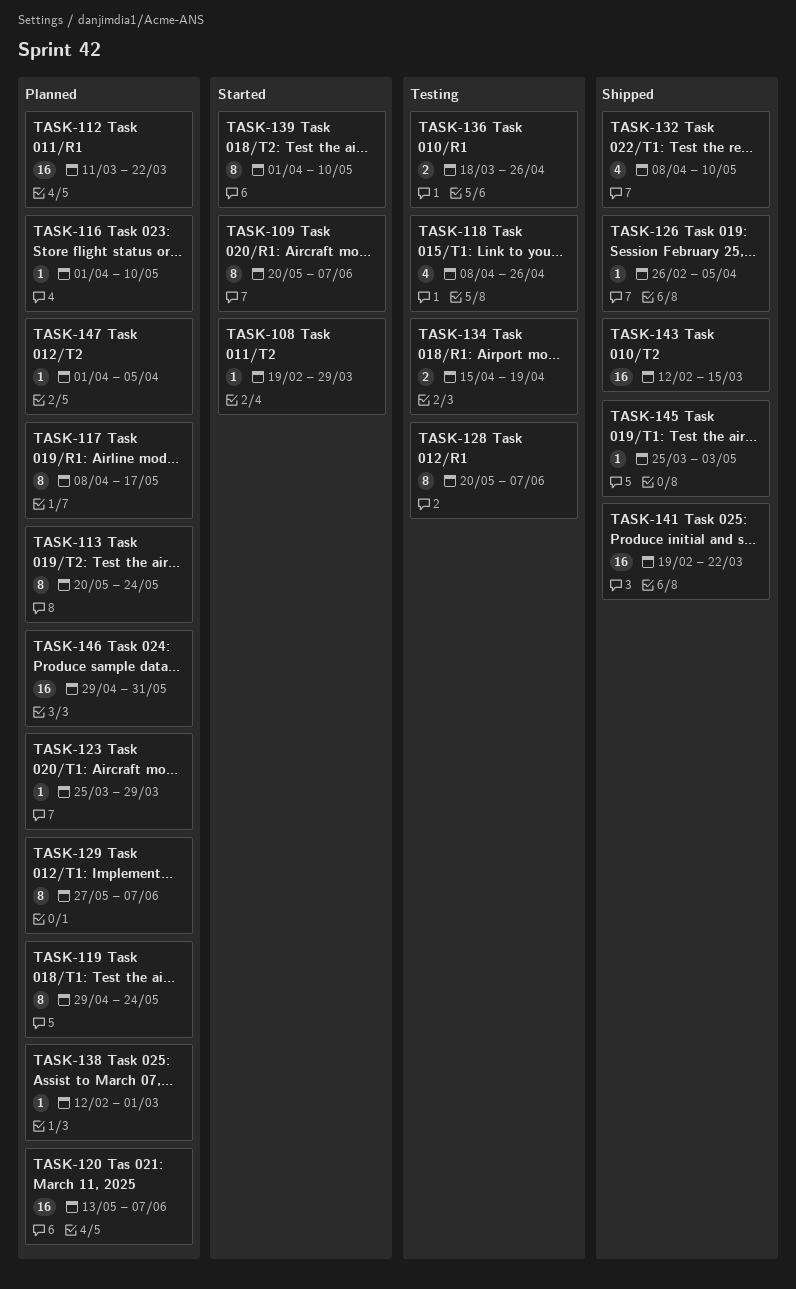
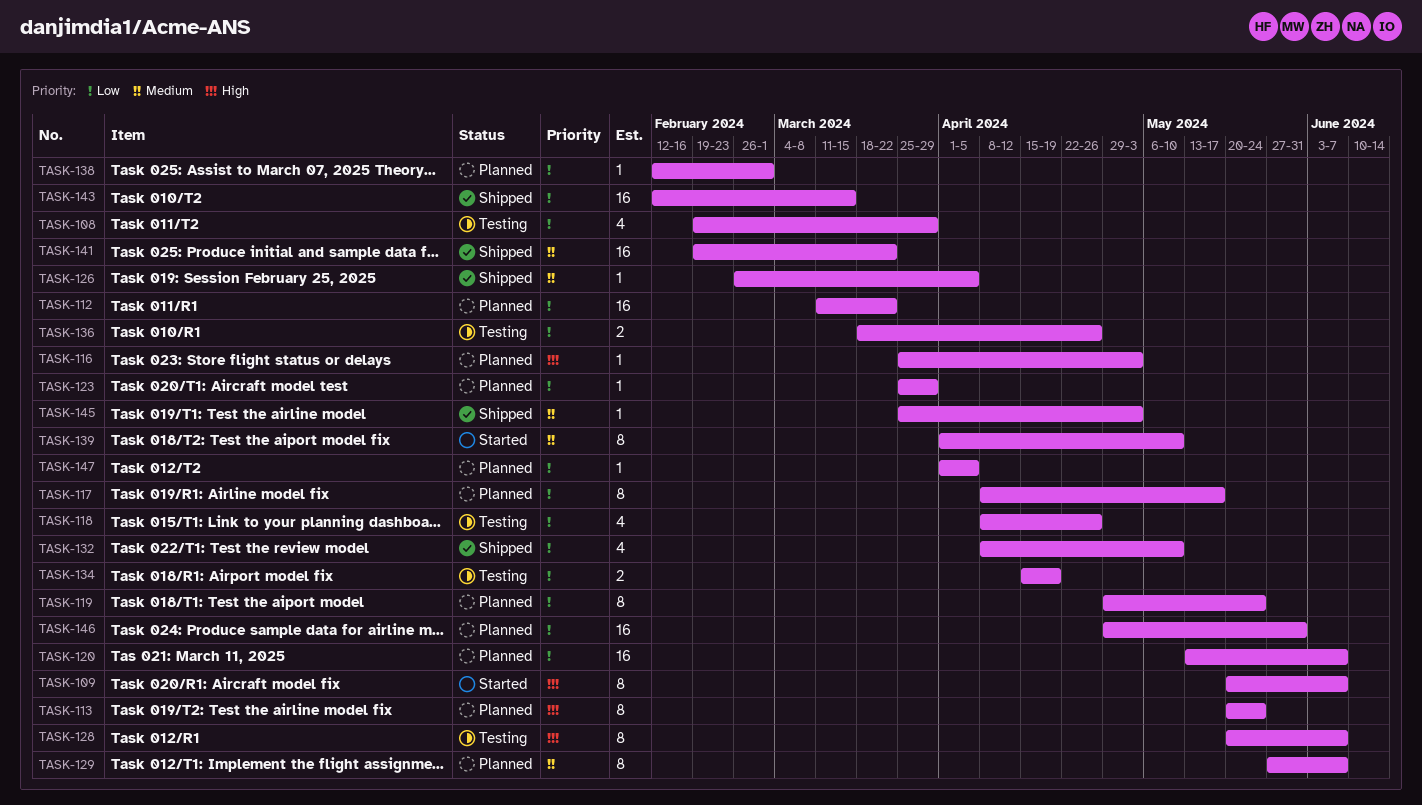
TASK-108, status: Started -> Testing
TASK-108, estimate: 1 -> 4
TASK-116, start: Apr 1 -> Mar 25
TASK-116, due: May 10 -> May 3

